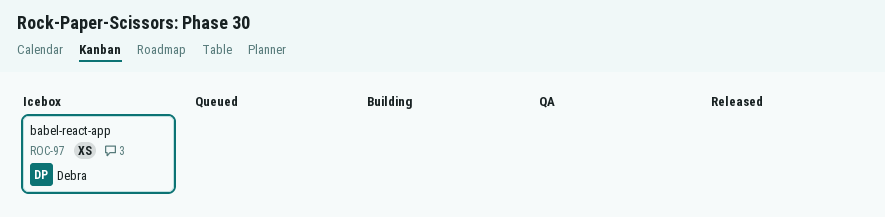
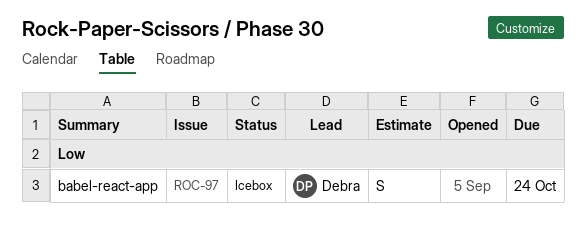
ROC-97, estimate: XS -> S

